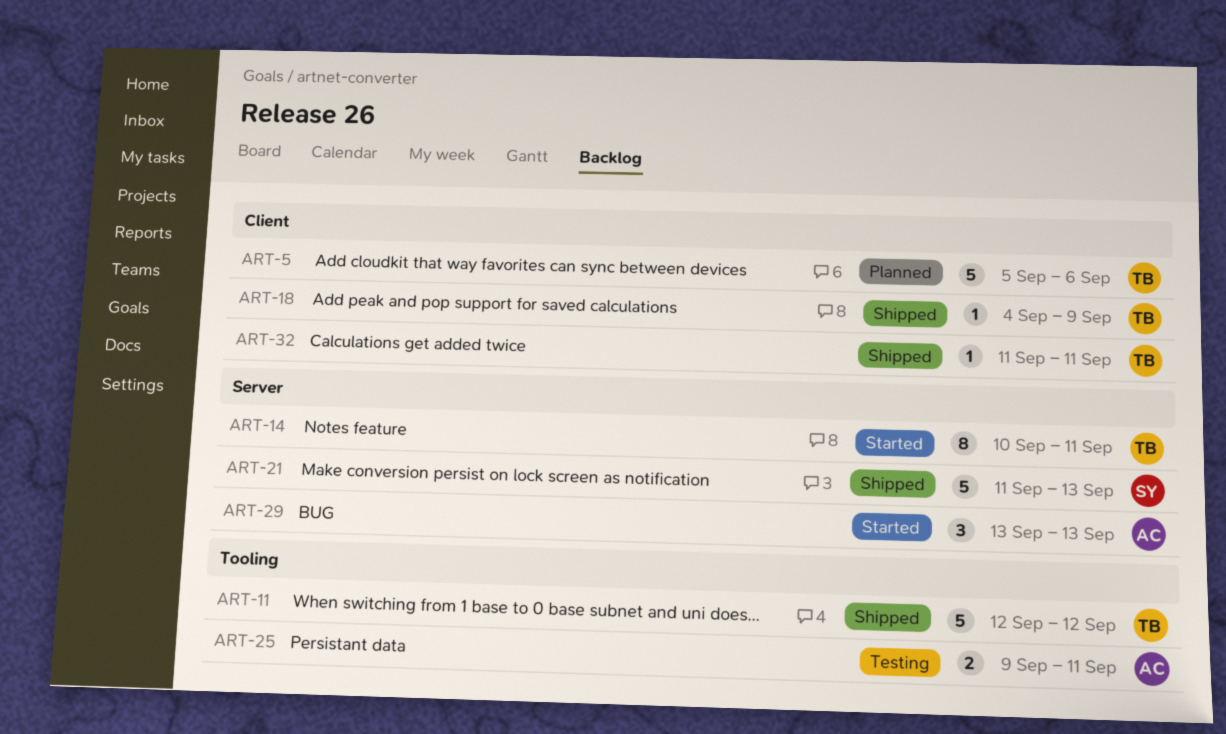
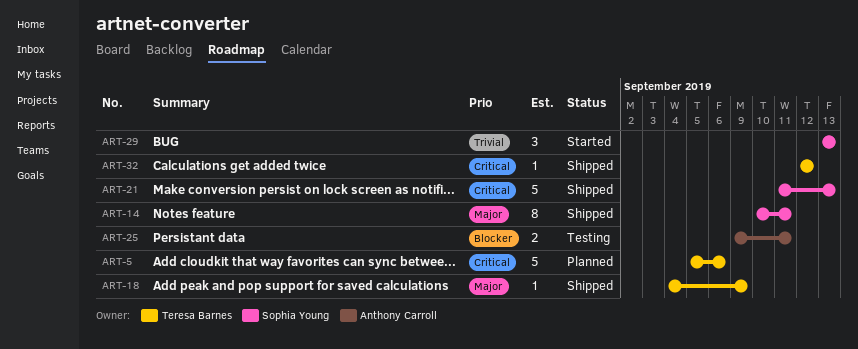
ART-11: present -> none
ART-14, status: Started -> Shipped
ART-14, owner: Teresa Barnes -> Sophia Young
ART-29, owner: Anthony Carroll -> Sophia Young
ART-32, start: Sep 11 -> Sep 12
ART-32, due: Sep 11 -> Sep 12

